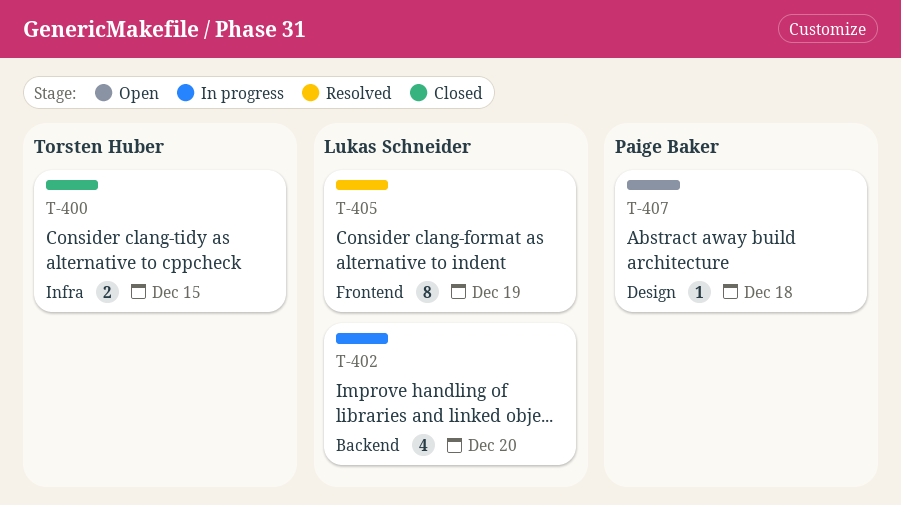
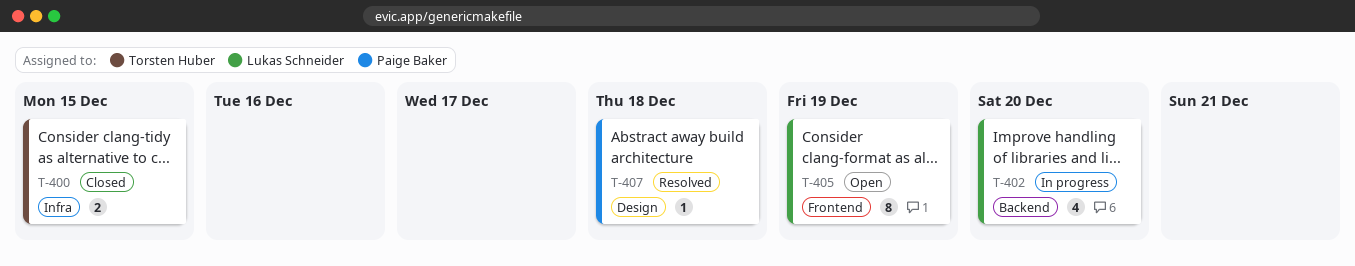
T-405, status: Resolved -> Open
T-407, status: Open -> Resolved

